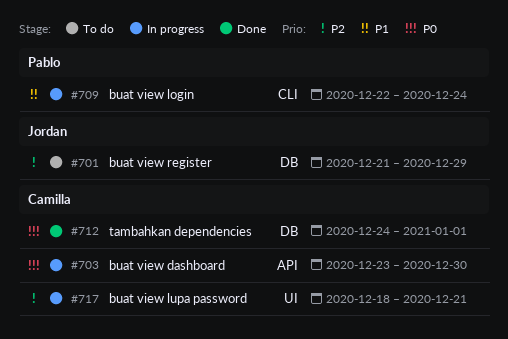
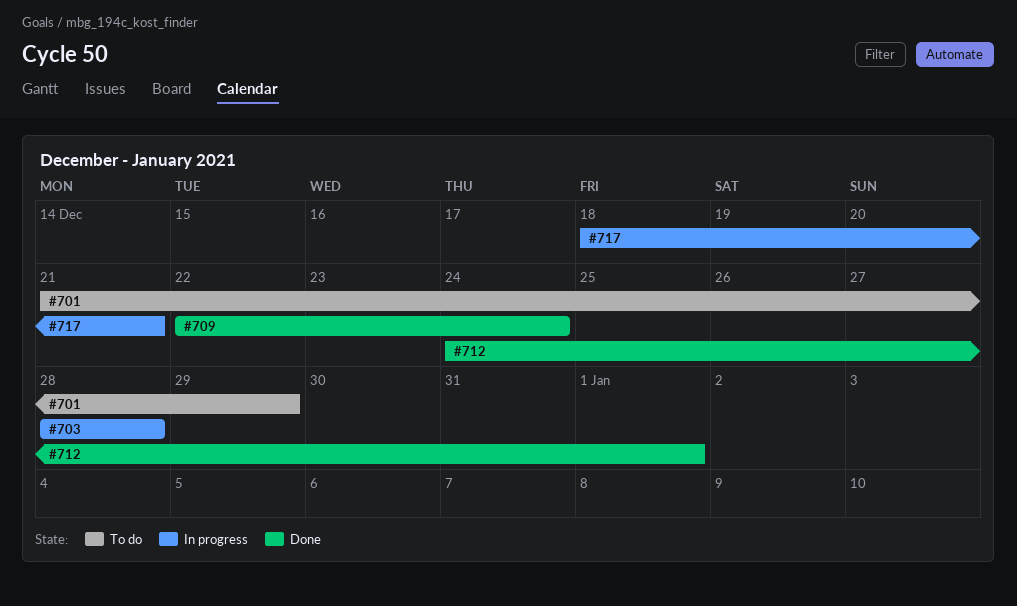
#703, start: Dec 23 -> Dec 28
#703, due: Dec 30 -> Dec 28
#709, status: In progress -> Done

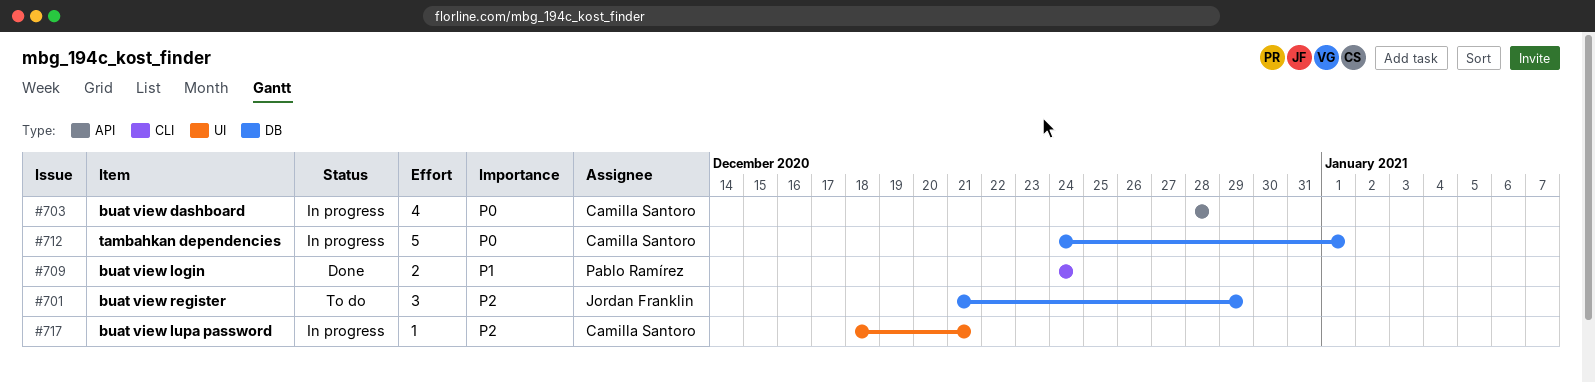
#709, start: Dec 22 -> Dec 24
#712, status: Done -> In progress

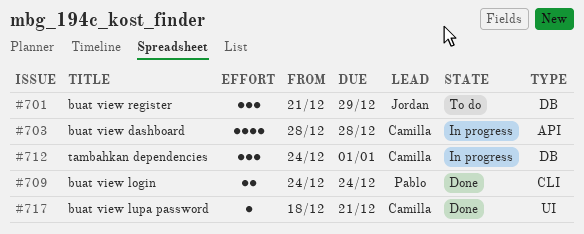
#712, estimate: 5 -> 3
#717, status: In progress -> Done

